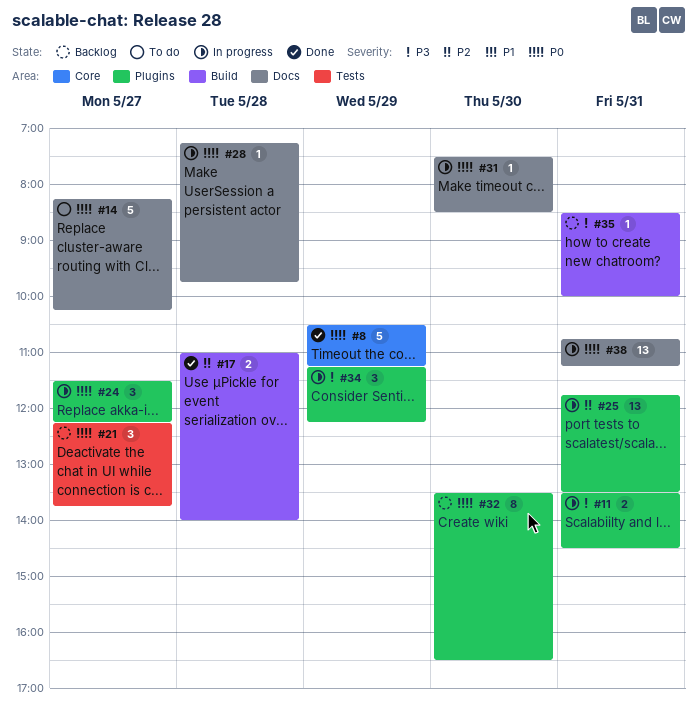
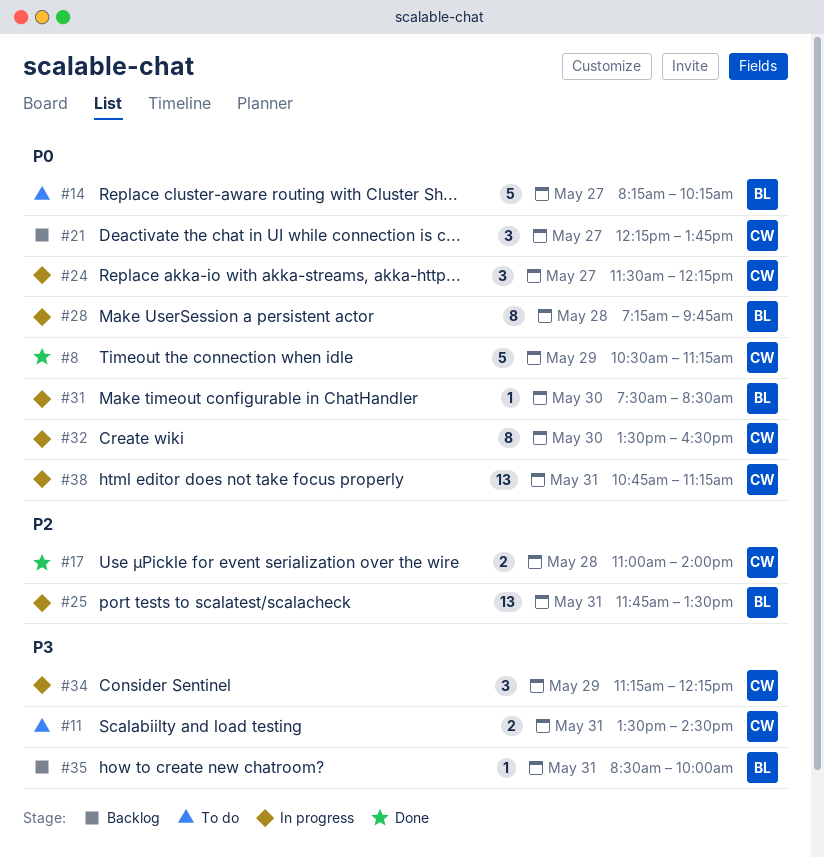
#11, status: In progress -> To do
#28, estimate: 1 -> 8
#32, status: Backlog -> In progress

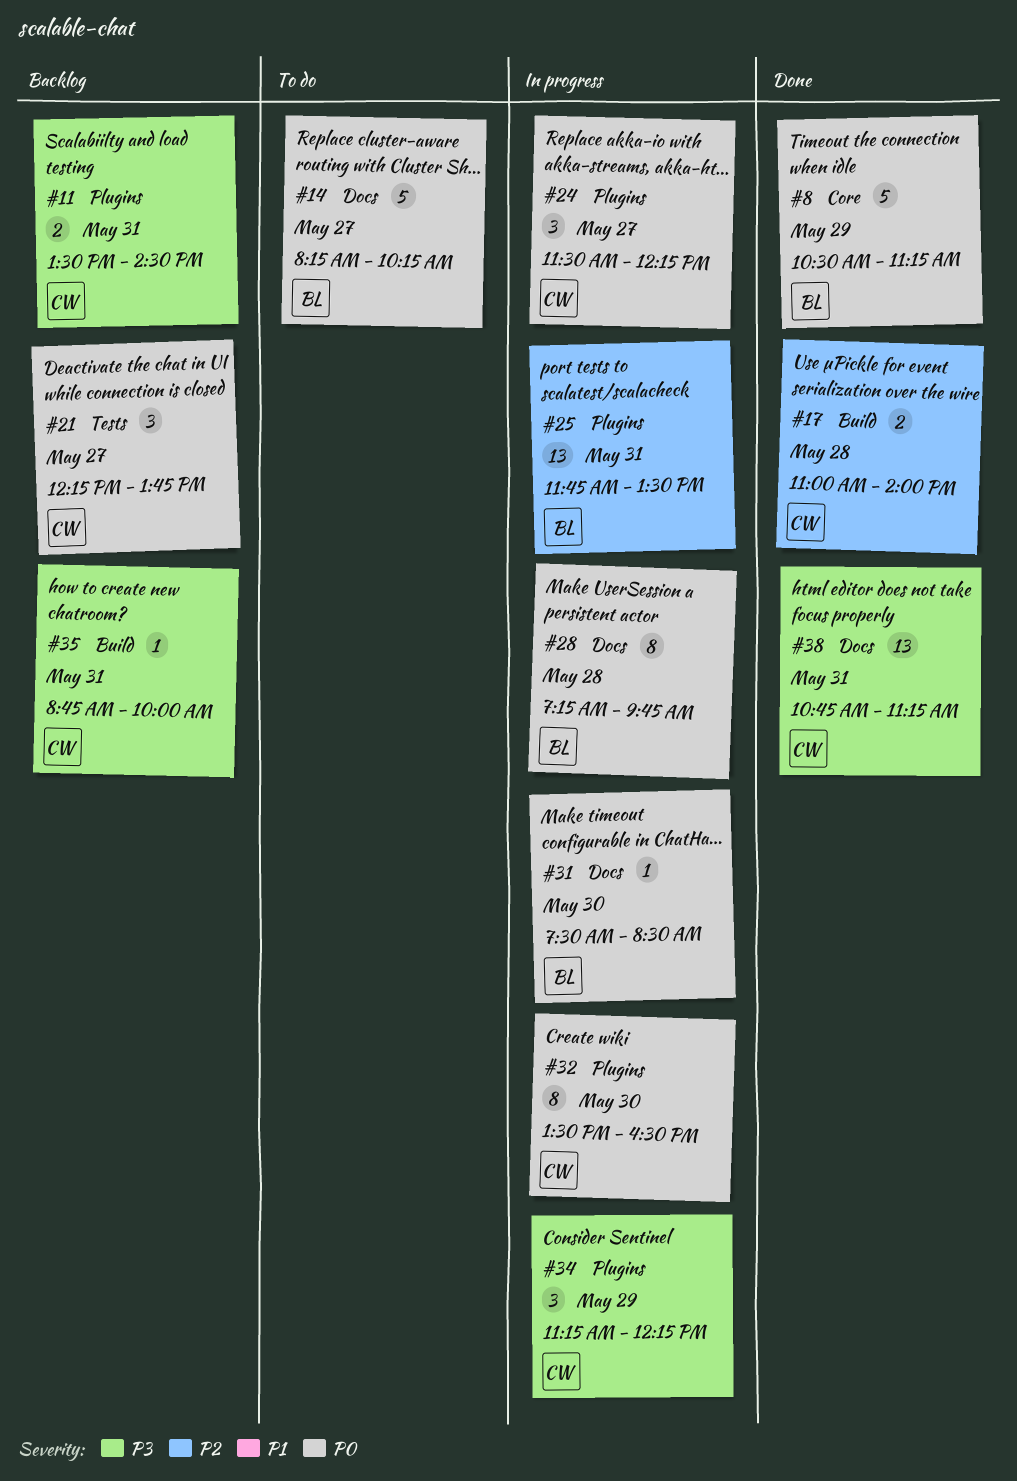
#8, owner: CW -> BL
#11, status: To do -> Backlog
#35, owner: BL -> CW
#35, begins: 08:30 -> 08:45
#38, status: In progress -> Done
#38, priority: P0 -> P3

